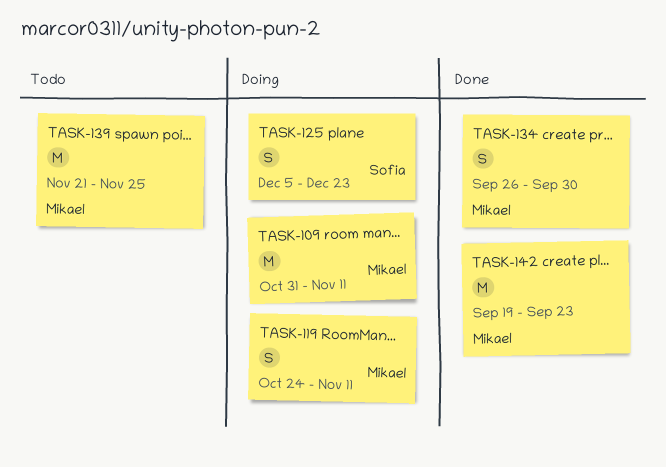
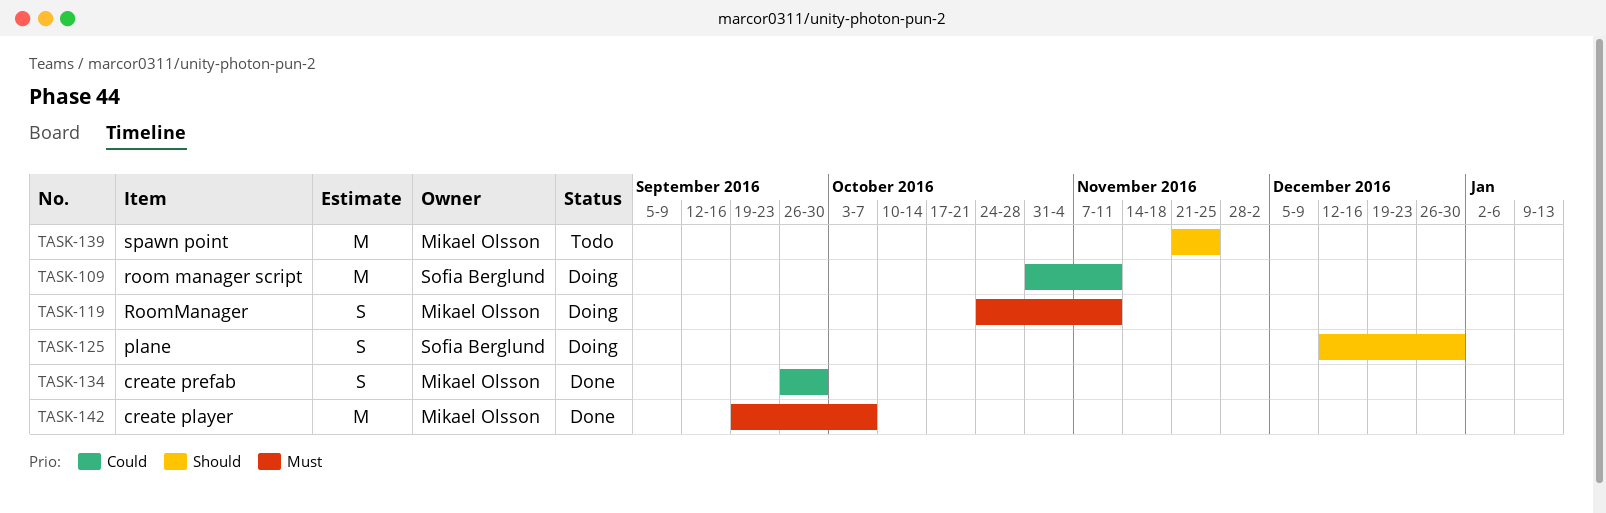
TASK-109, owner: Mikael Olsson -> Sofia Berglund
TASK-125, start: Dec 5 -> Dec 12
TASK-125, due: Dec 23 -> Dec 30
TASK-142, due: Sep 23 -> Oct 7

